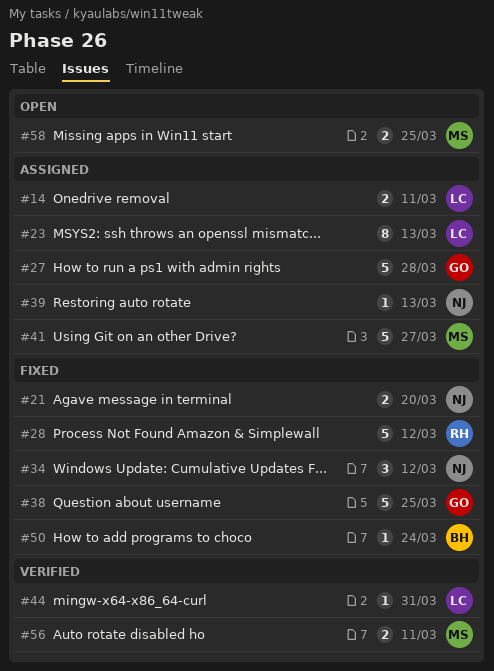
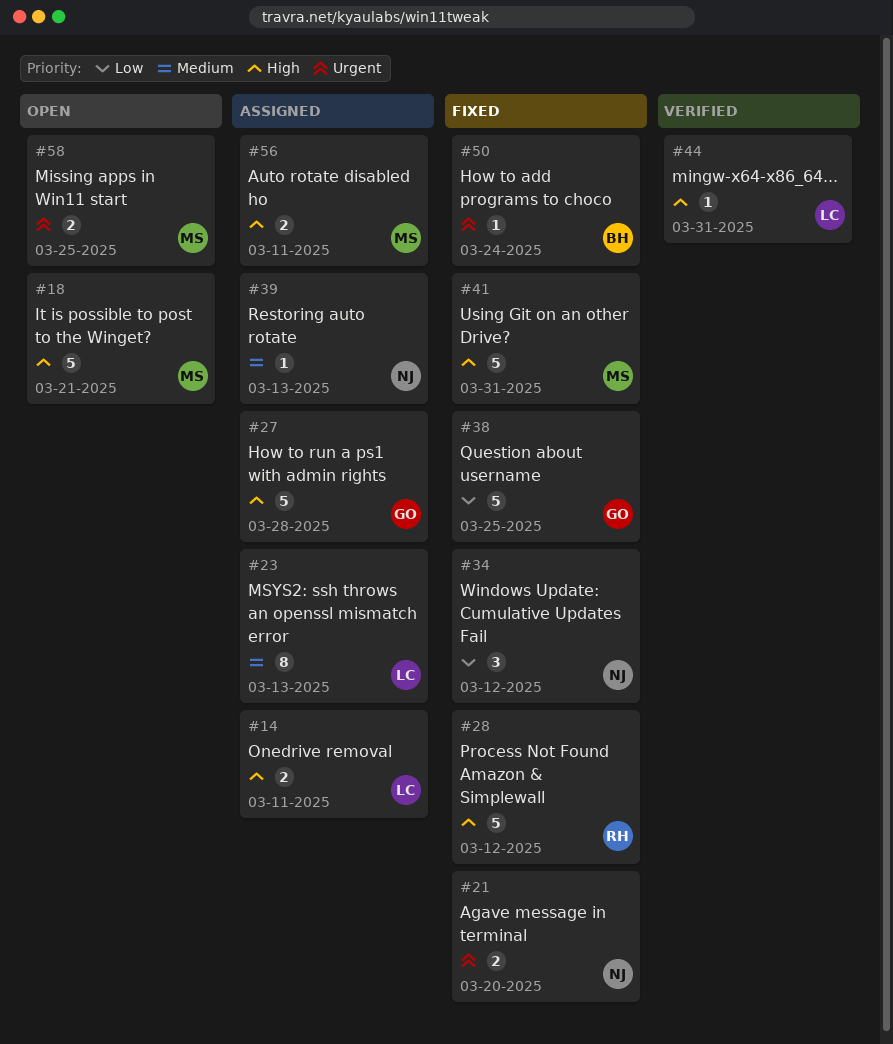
#18: none -> present
#41, status: Assigned -> Fixed
#41, due: Mar 27 -> Mar 31
#56, status: Verified -> Assigned

